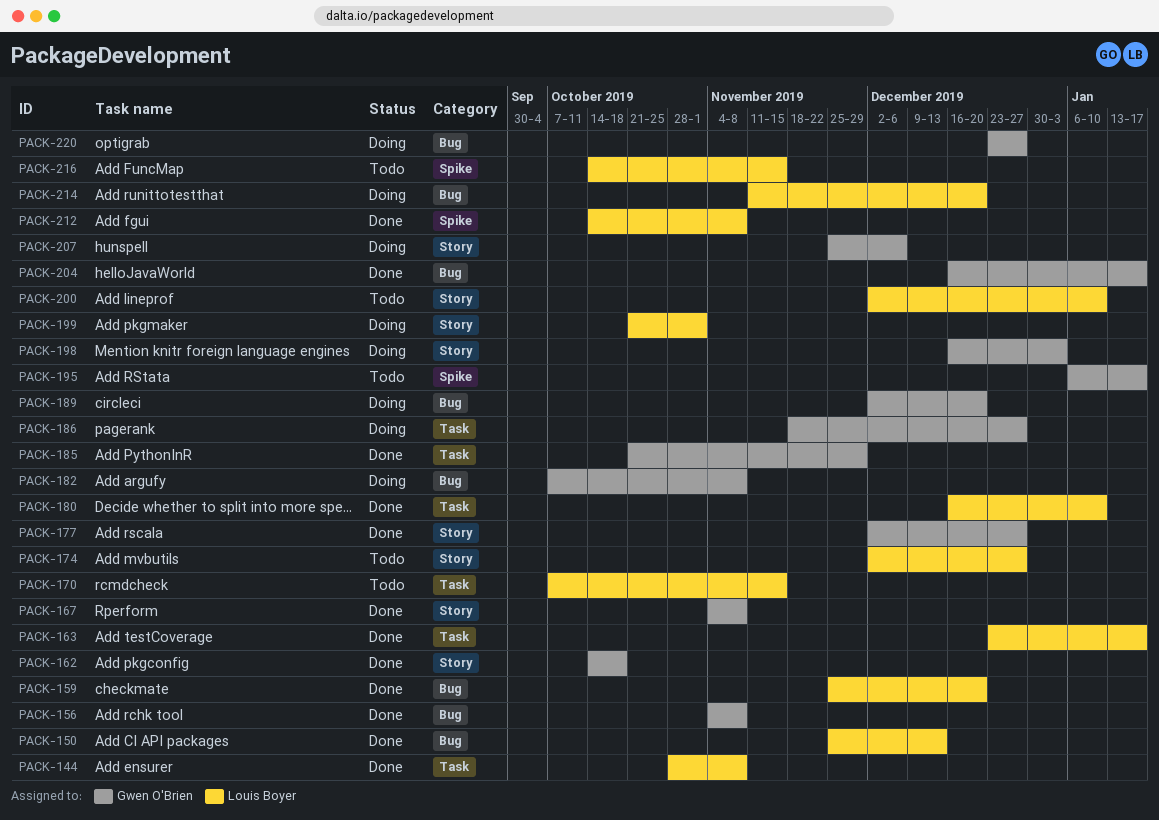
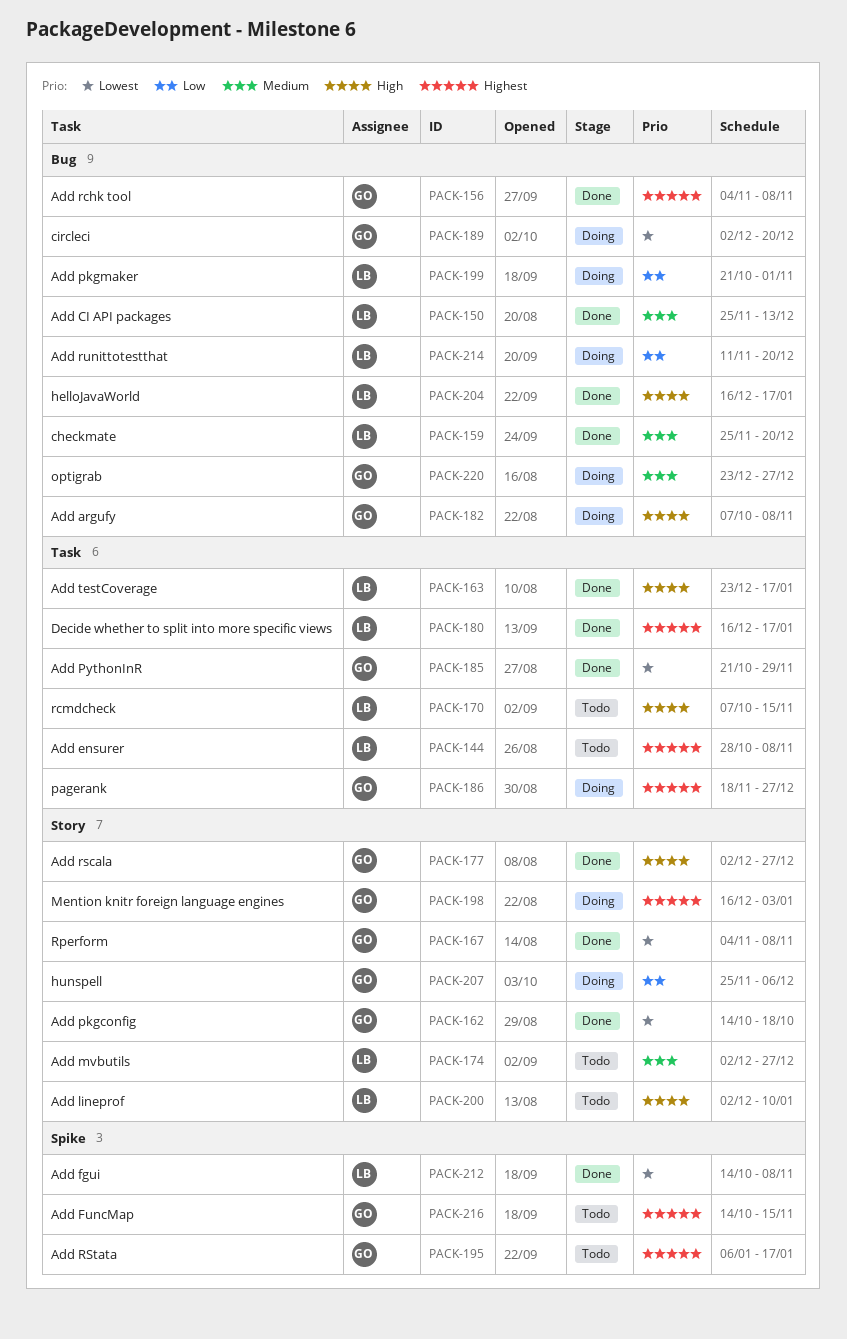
PACK-144, status: Done -> Todo
PACK-180, due: Jan 10 -> Jan 17
PACK-199, label: Story -> Bug
PACK-204, owner: Gwen O'Brien -> Louis Boyer
PACK-216, owner: Louis Boyer -> Gwen O'Brien

